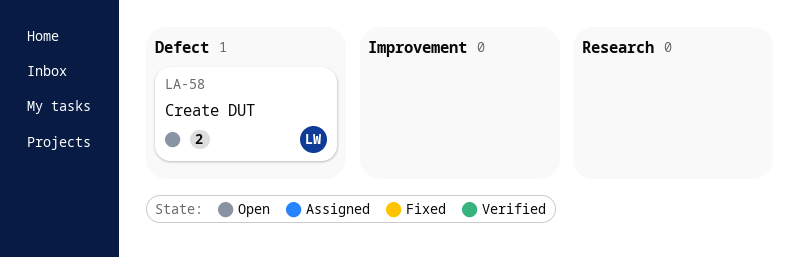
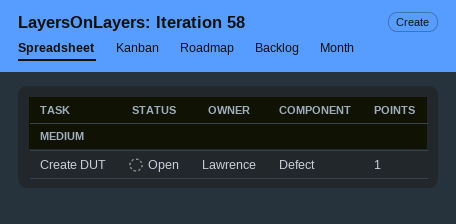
Create DUT, estimate: 2 -> 1

